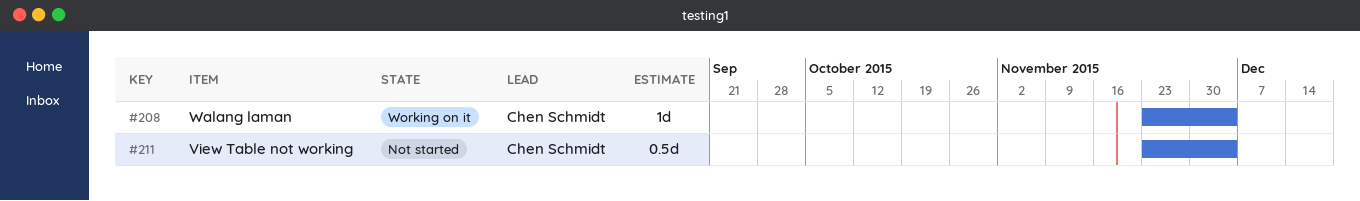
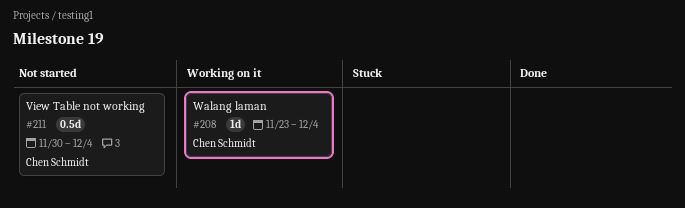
#211, start: Nov 23 -> Nov 30

